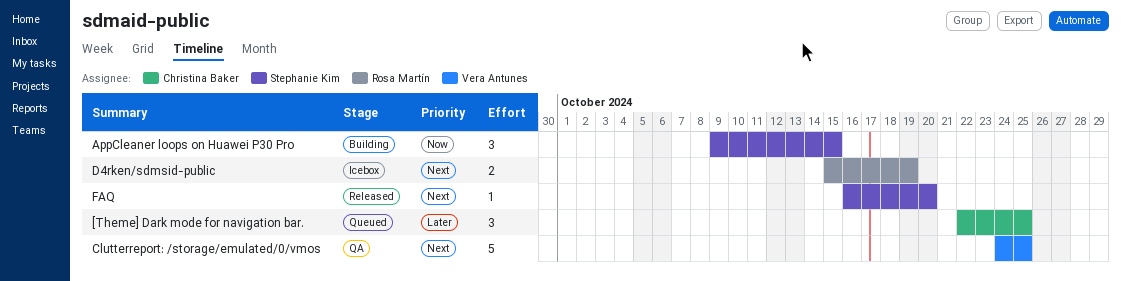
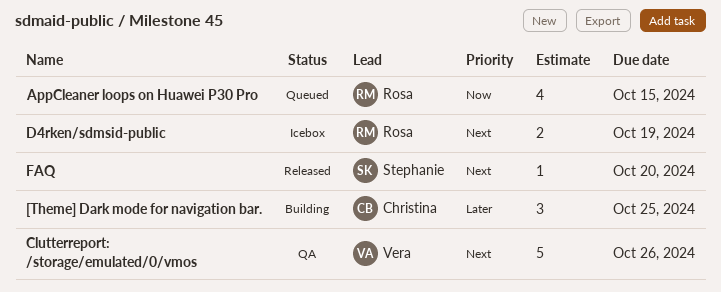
[Theme] Dark mode for navigation bar., status: Queued -> Building
AppCleaner loops on Huawei P30 Pro, status: Building -> Queued
AppCleaner loops on Huawei P30 Pro, owner: Stephanie Kim -> Rosa Martín
AppCleaner loops on Huawei P30 Pro, estimate: 3 -> 4
Clutterreport: /storage/emulated/0/vmos, due: Oct 25 -> Oct 26

